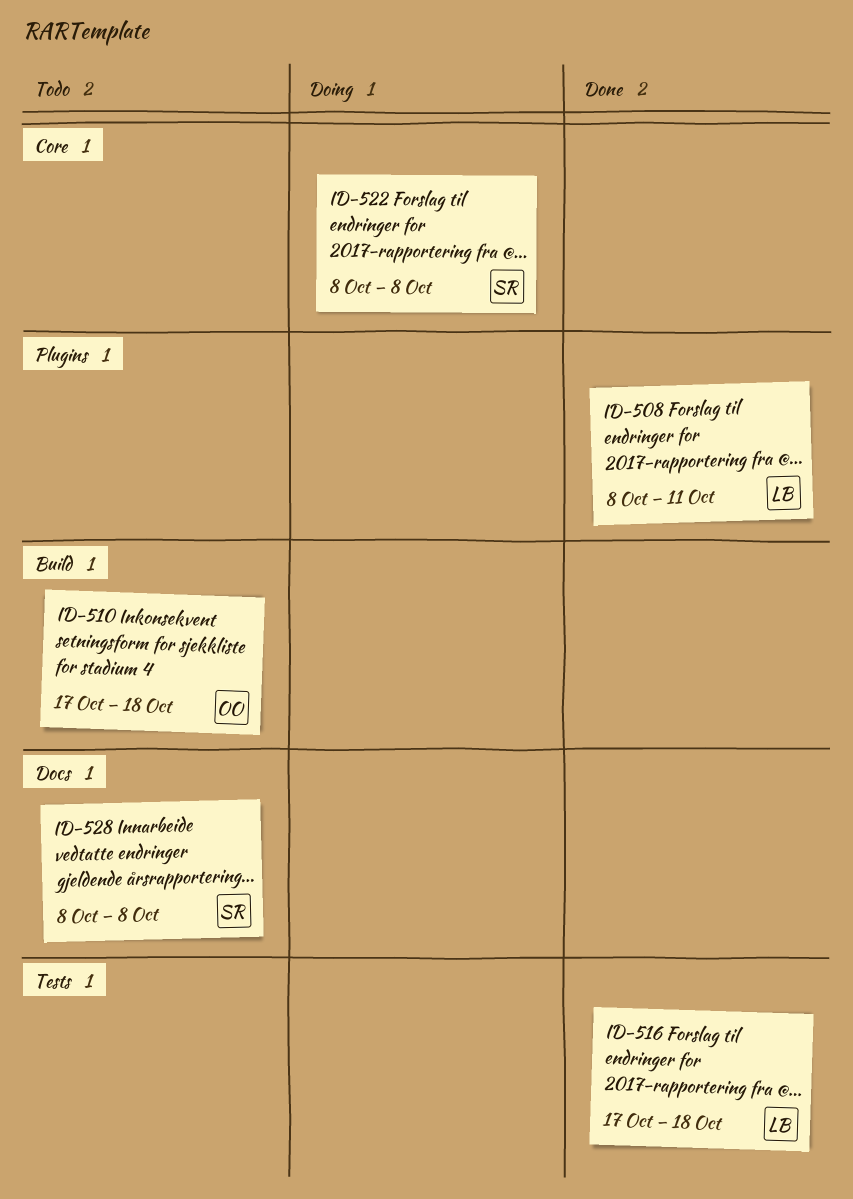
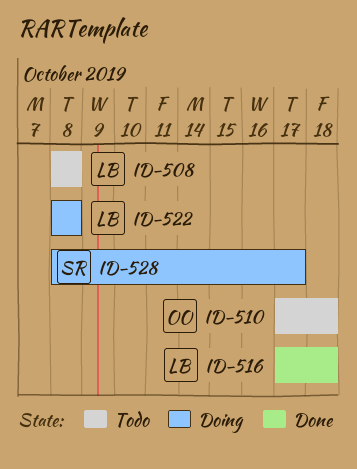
ID-508, status: Done -> Todo
ID-508, due: Oct 11 -> Oct 8
ID-522, owner: SR -> LB
ID-528, status: Todo -> Doing
ID-528, due: Oct 8 -> Oct 17

